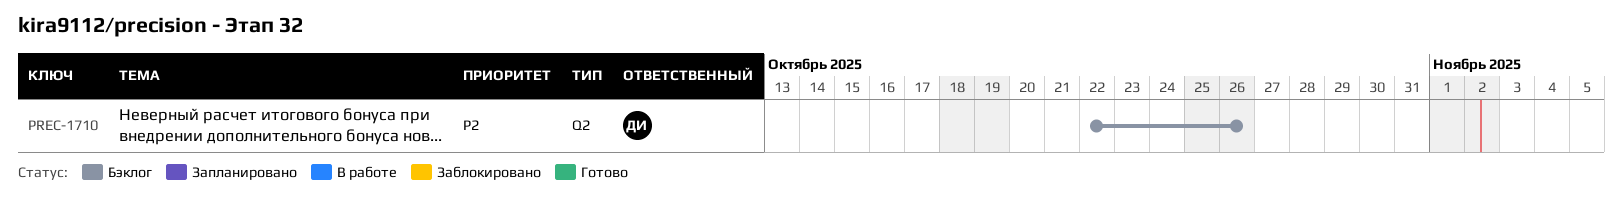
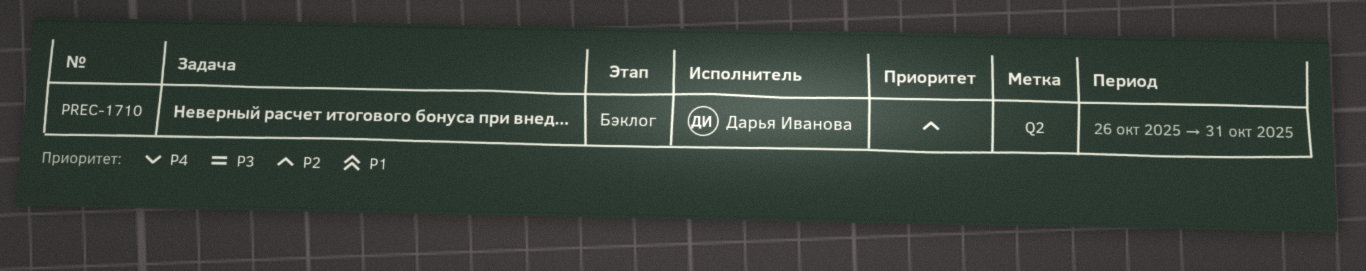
PREC-1710, start: Oct 22 -> Oct 26
PREC-1710, due: Oct 26 -> Oct 31

